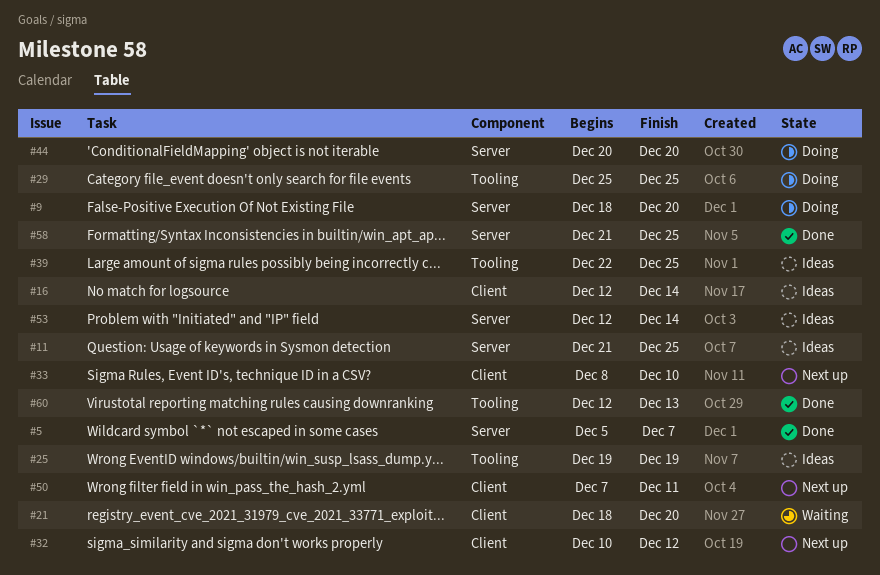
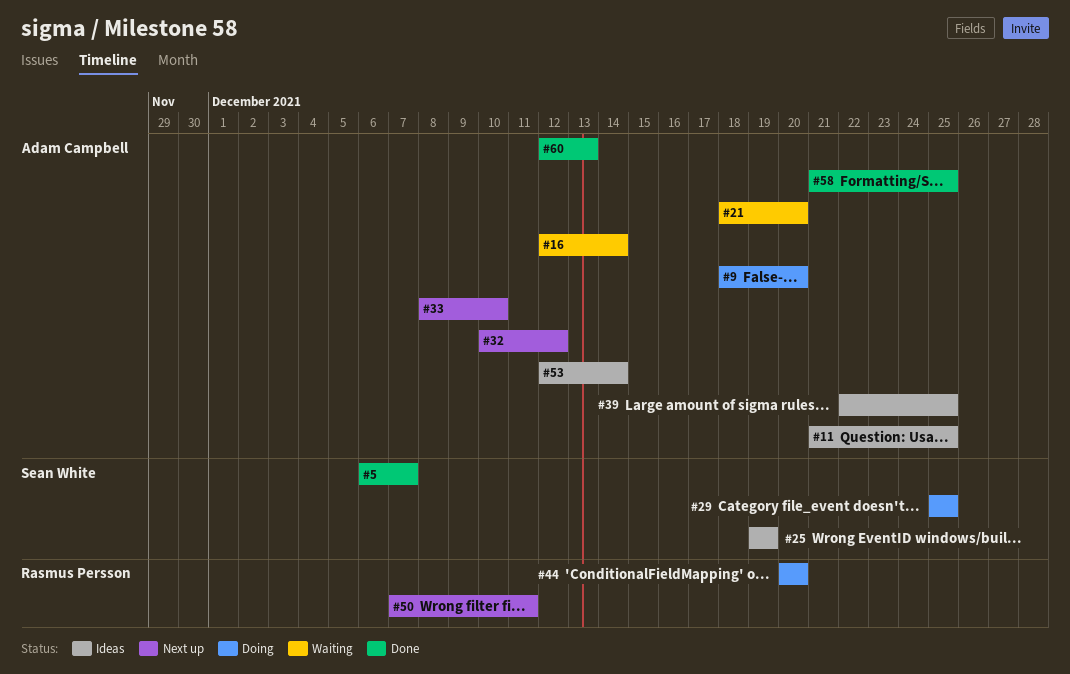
#5, start: Dec 5 -> Dec 6
#16, status: Ideas -> Waiting

